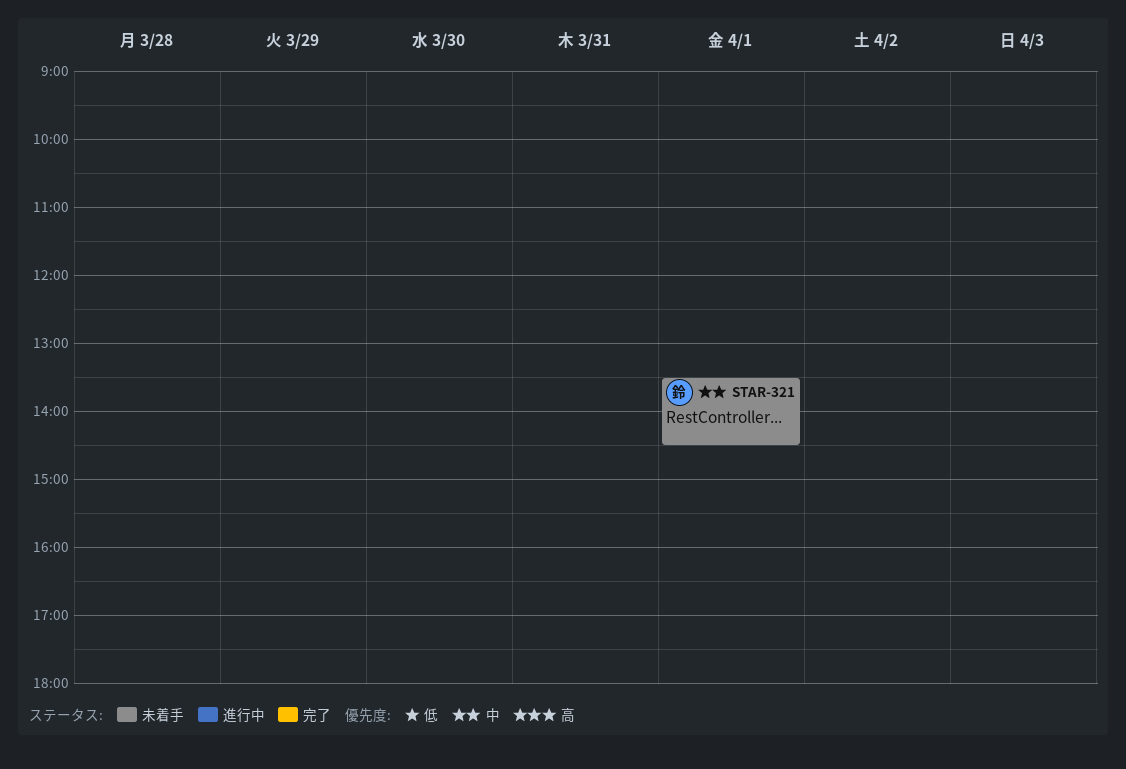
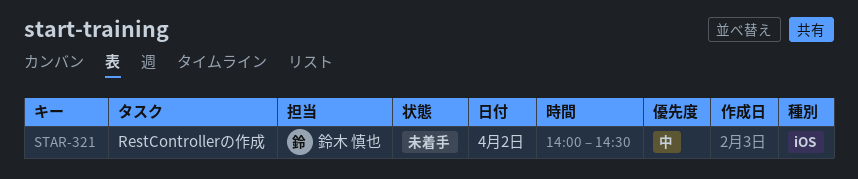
STAR-321, day: Apr 1 -> Apr 2
STAR-321, begins: 13:30 -> 14:00

